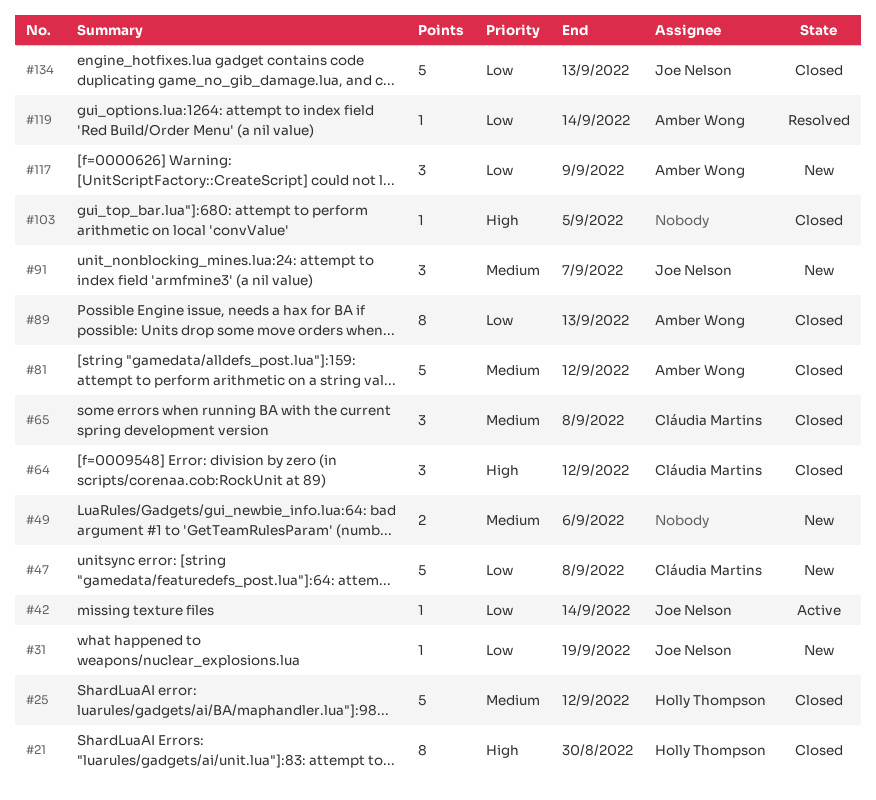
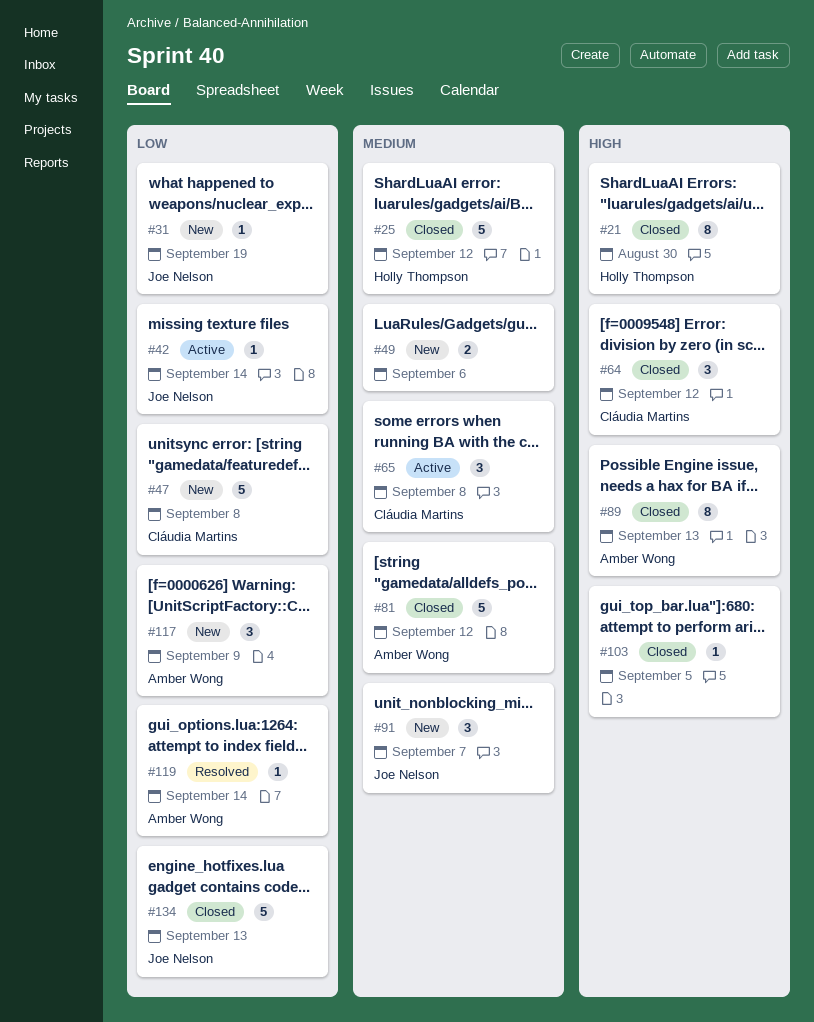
#65, status: Closed -> Active
#89, priority: Low -> High

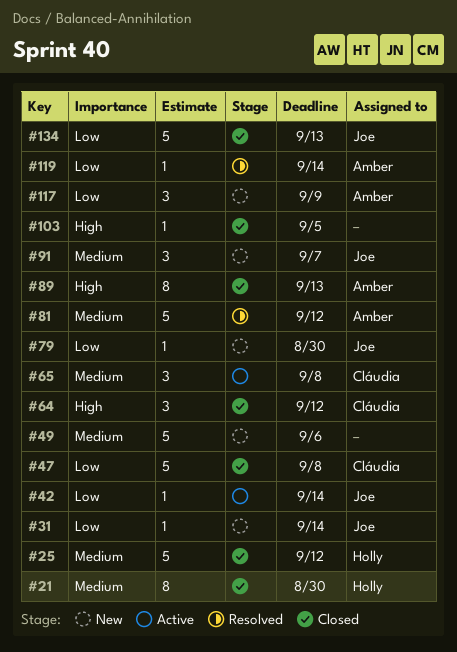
#21, priority: High -> Medium
#31, due: Sep 19 -> Sep 14
#47, status: New -> Closed
#49, estimate: 2 -> 5
#79: none -> present
#81, status: Closed -> Resolved

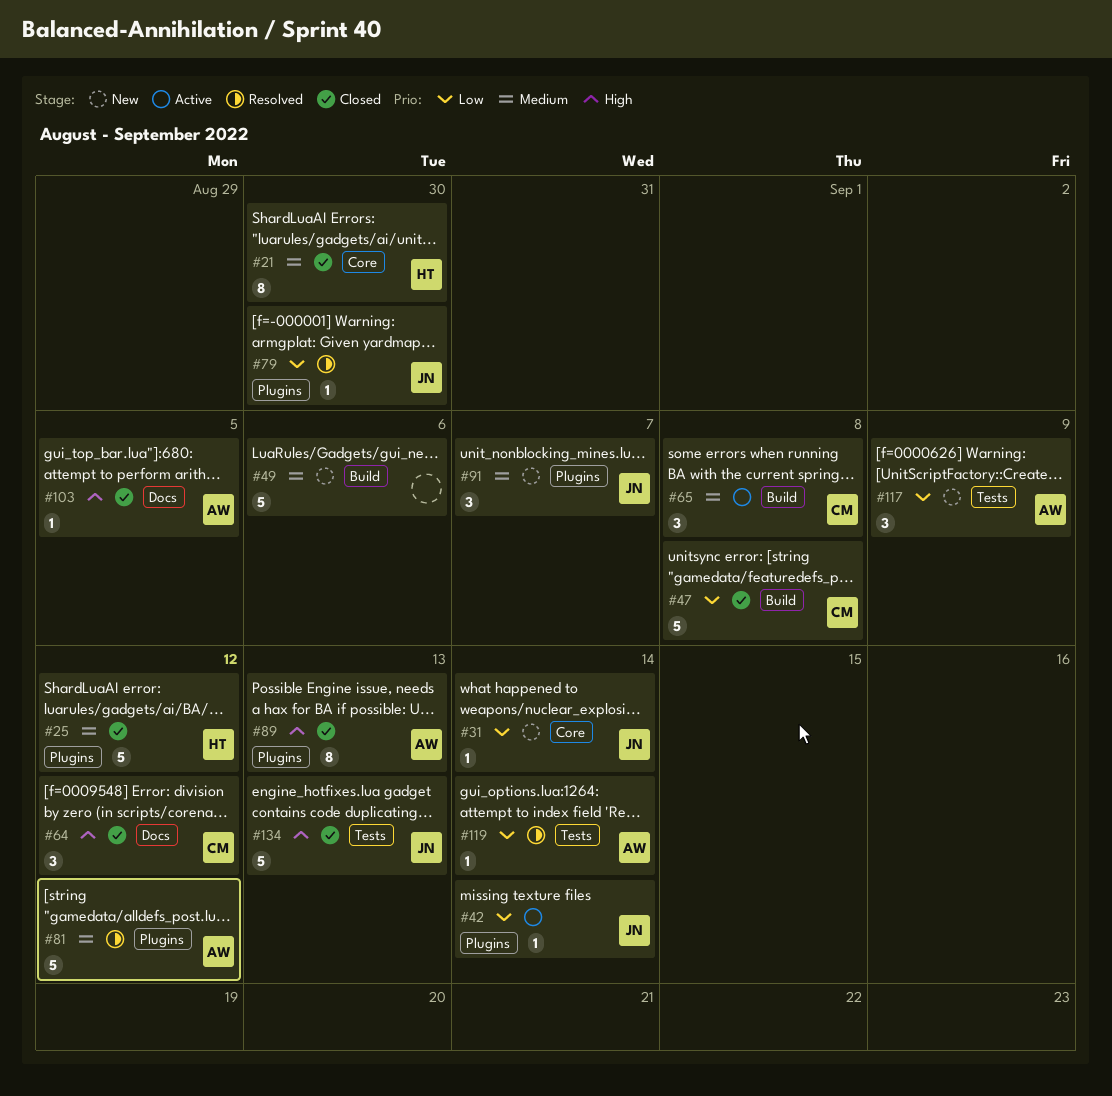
#79, status: New -> Resolved
#103, owner: none -> Amber
#134, priority: Low -> High

